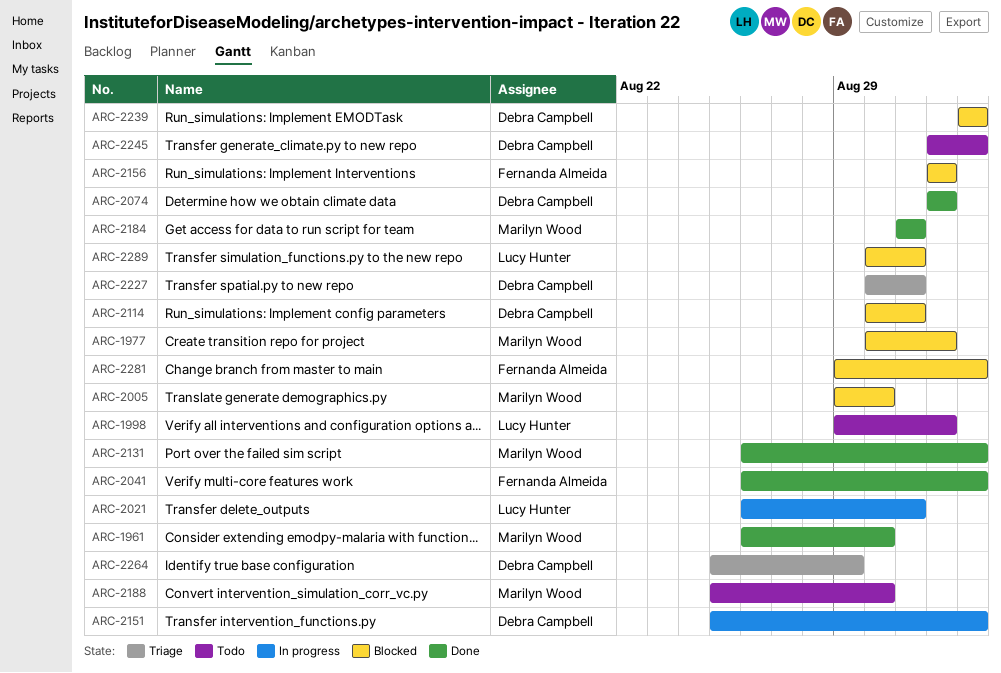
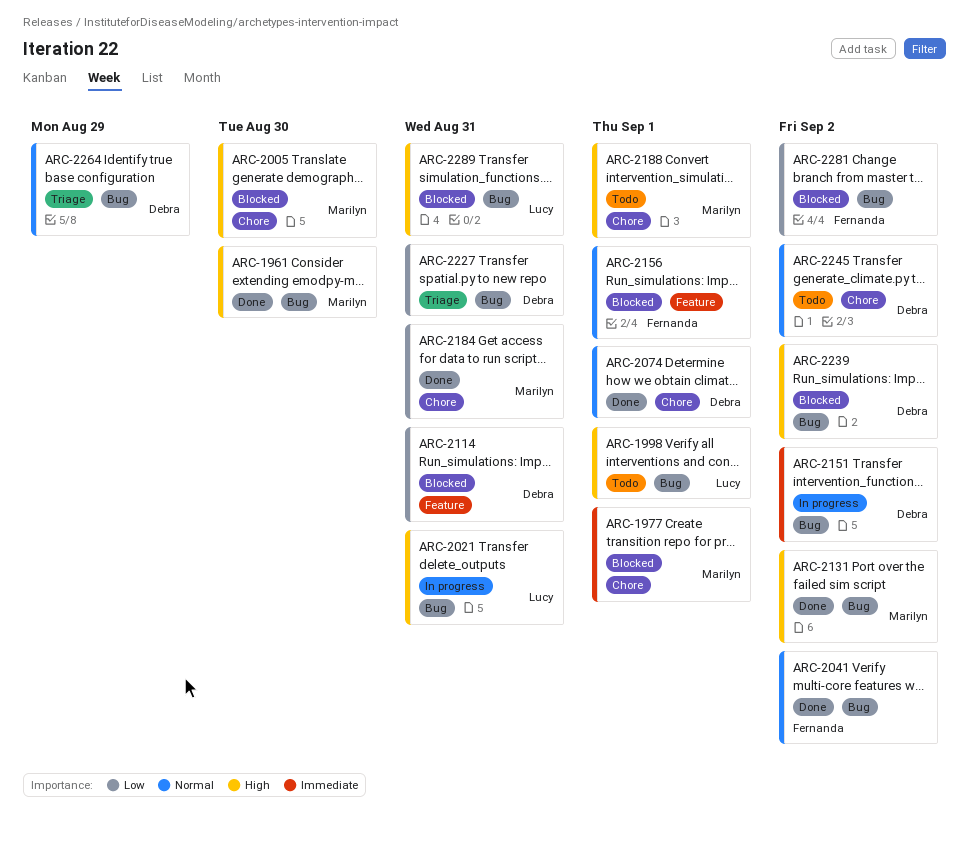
ARC-2188, due: Aug 30 -> Sep 1

